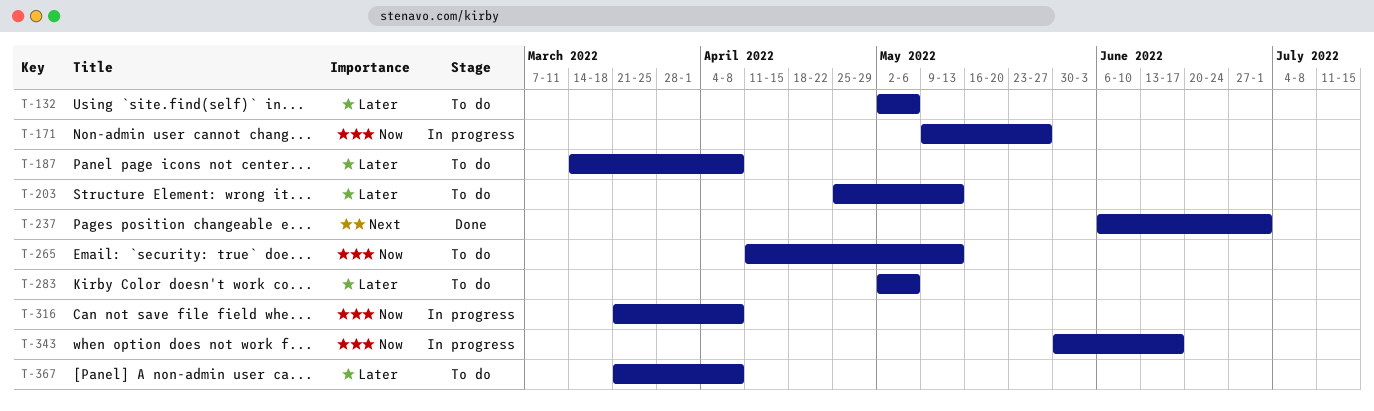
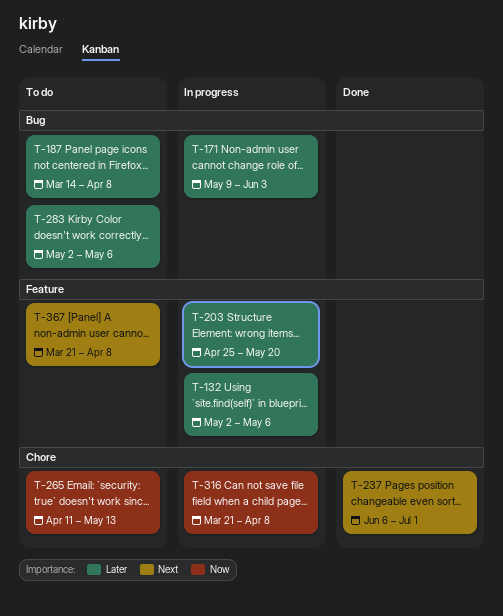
T-132, status: To do -> In progress
T-171, priority: Now -> Later
T-171, due: May 27 -> Jun 3
T-203, status: To do -> In progress
T-203, due: May 13 -> May 20
T-343: present -> none
T-367, priority: Later -> Next

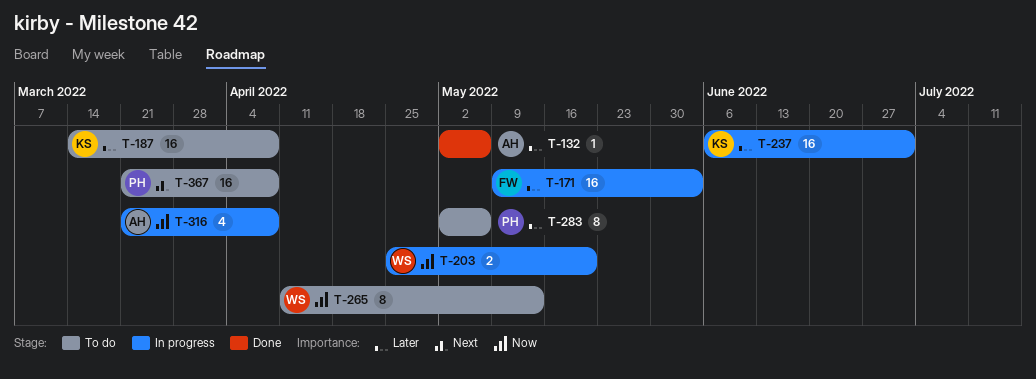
T-132, status: In progress -> Done
T-203, priority: Later -> Now
T-237, status: Done -> In progress
T-237, priority: Next -> Later

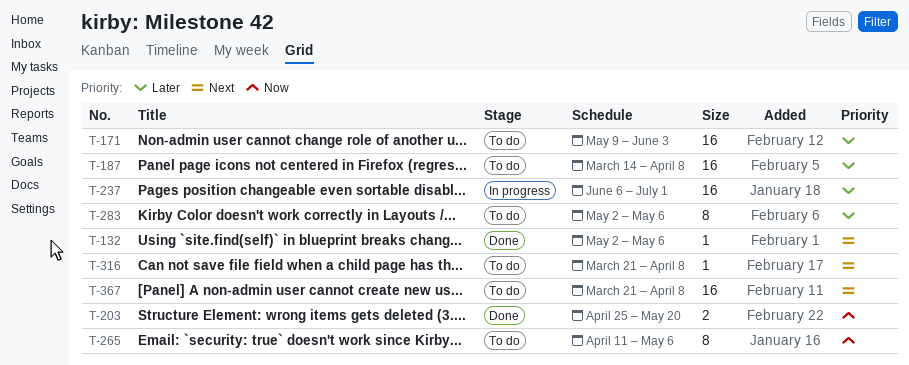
T-132, priority: Later -> Next
T-171, status: In progress -> To do
T-203, status: In progress -> Done
T-265, due: May 13 -> May 6
T-316, status: In progress -> To do
T-316, priority: Now -> Next
T-316, estimate: 4 -> 1

